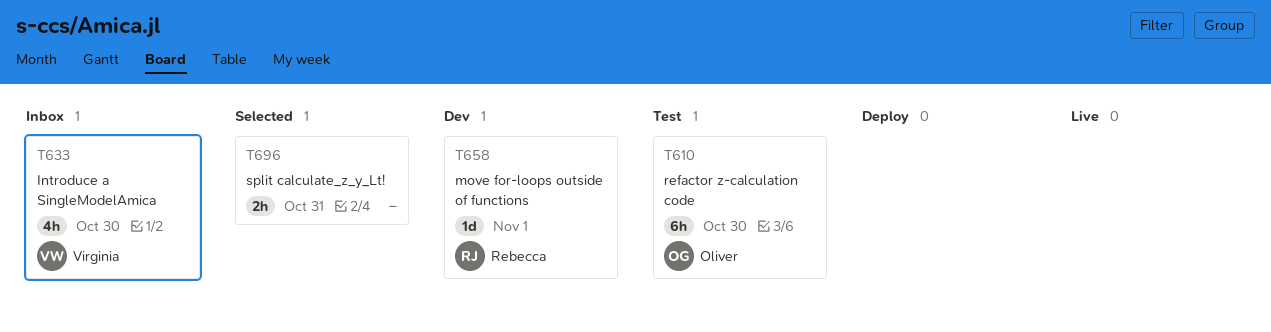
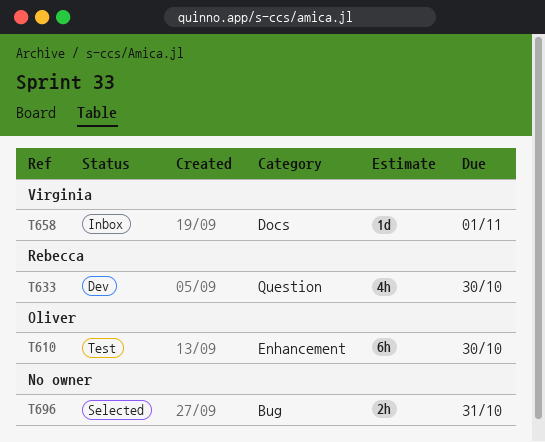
T633, status: Inbox -> Dev
T633, owner: Virginia -> Rebecca
T658, status: Dev -> Inbox
T658, owner: Rebecca -> Virginia

